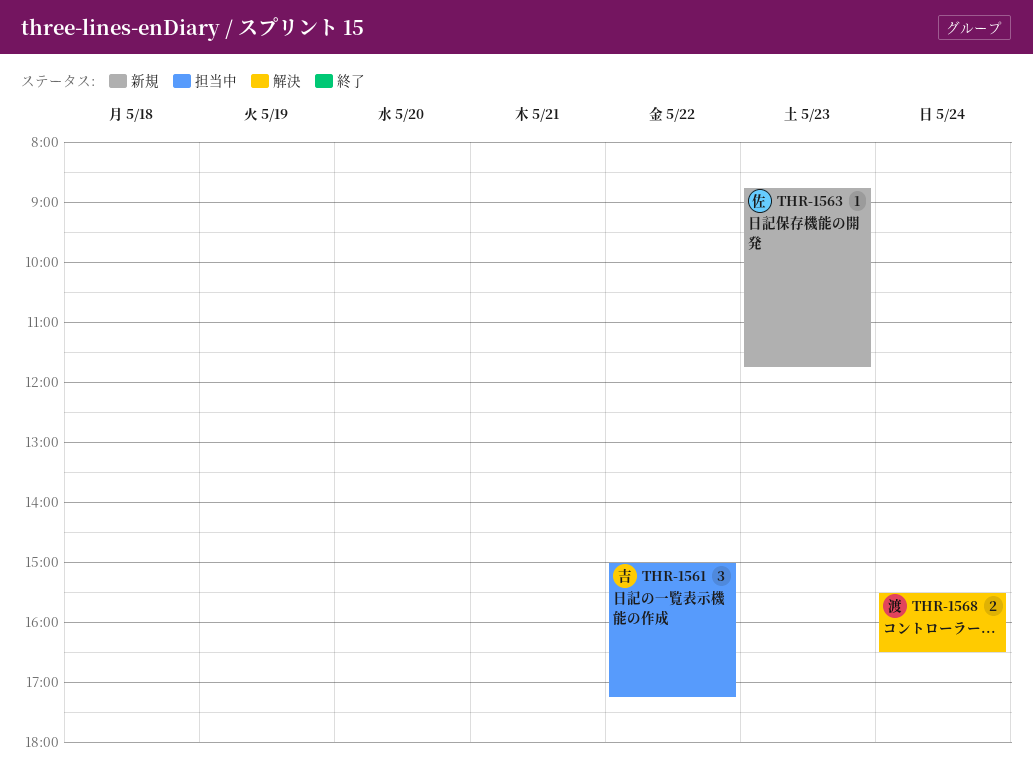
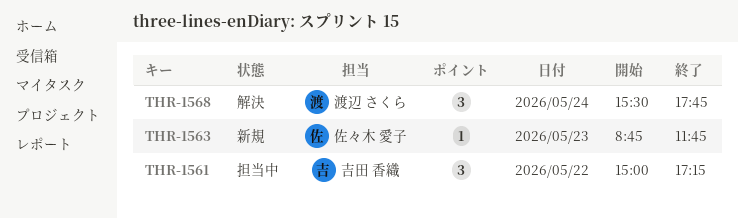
THR-1568, estimate: 2 -> 3
THR-1568, ends: 16:30 -> 17:45

